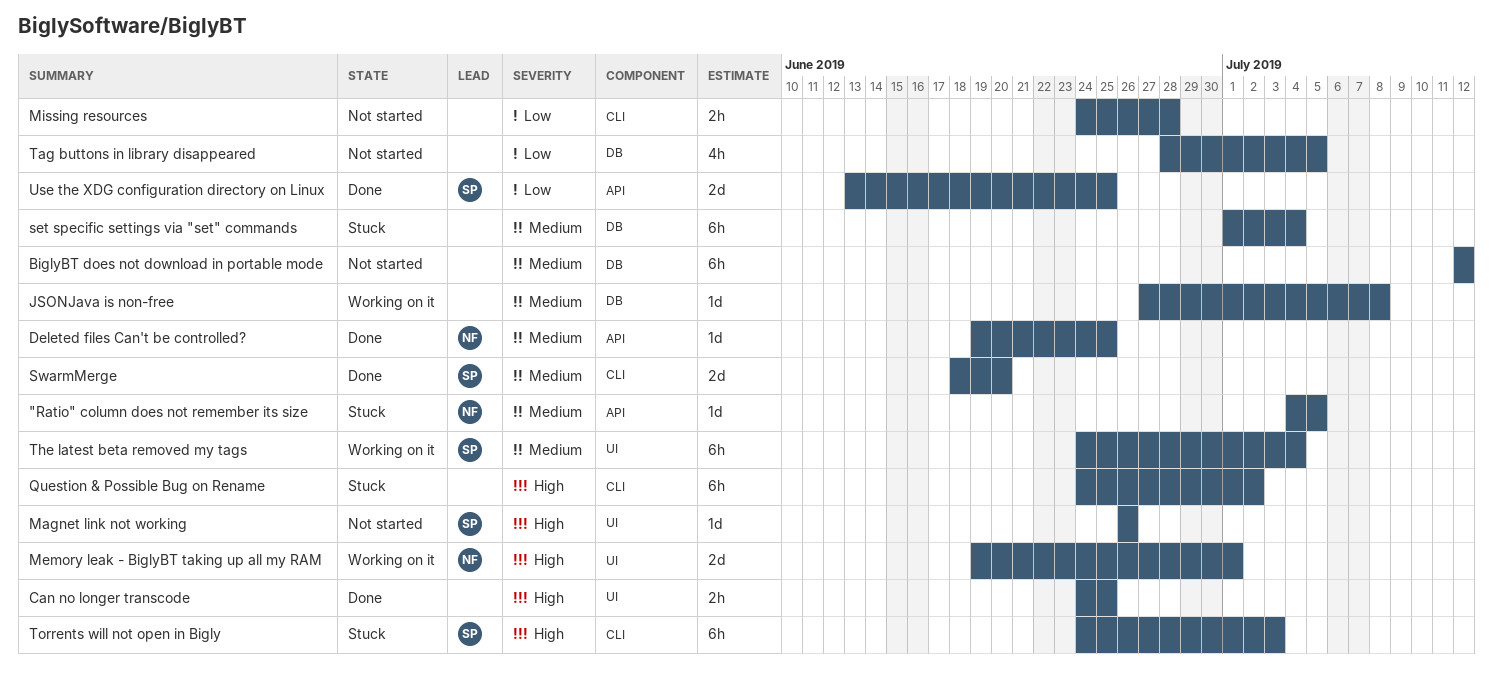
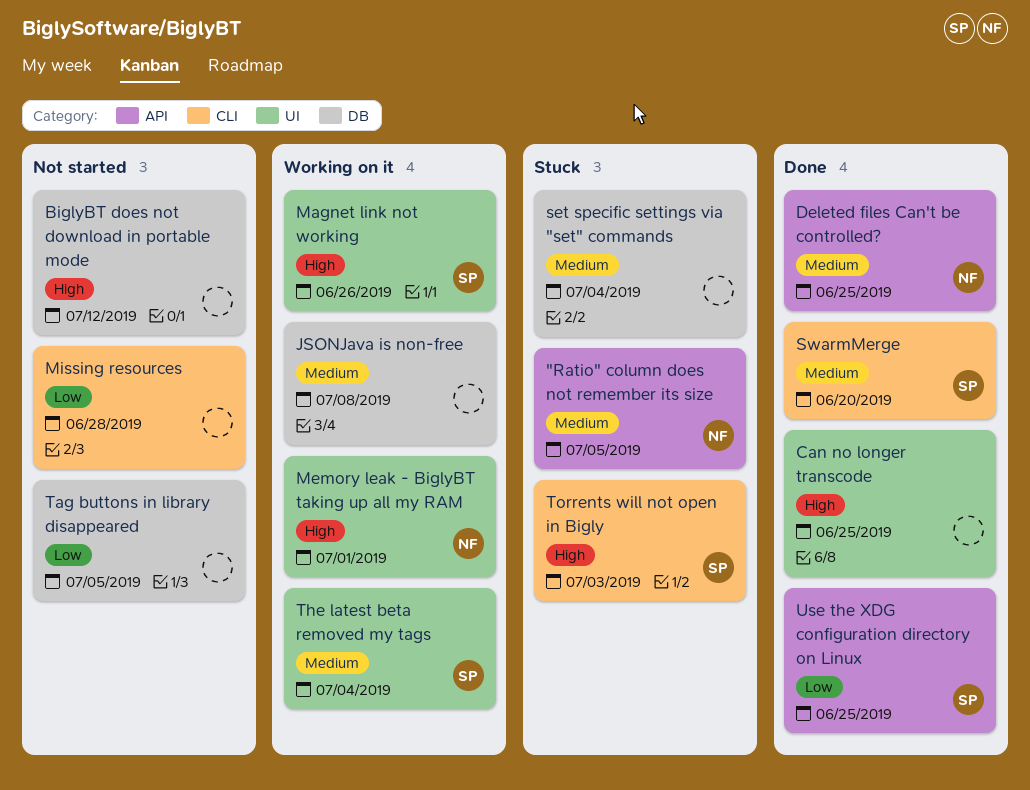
BiglyBT does not download in portable mode, priority: Medium -> High
Magnet link not working, status: Not started -> Working on it
Question & Possible Bug on Rename: present -> none

